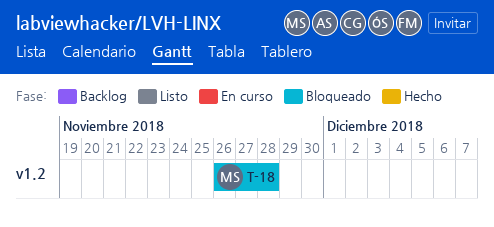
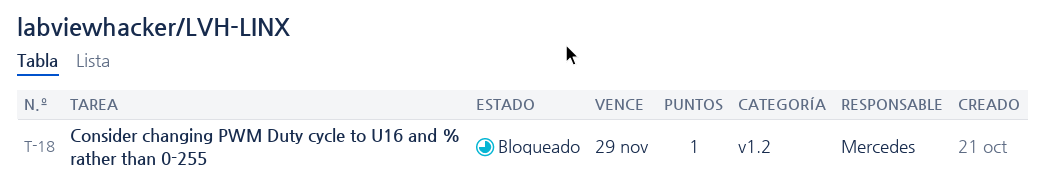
T-18, due: Nov 28 -> Nov 29

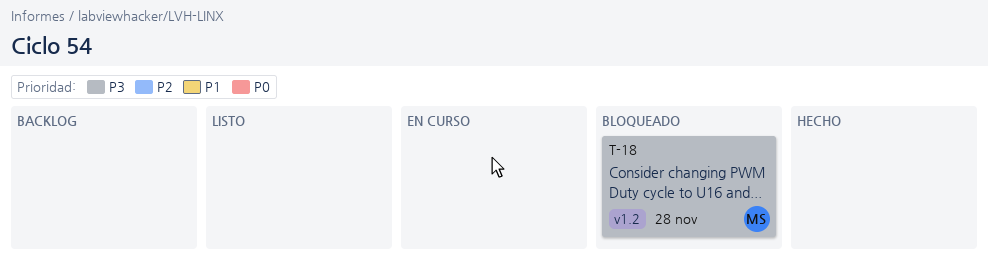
T-18, due: Nov 29 -> Nov 28

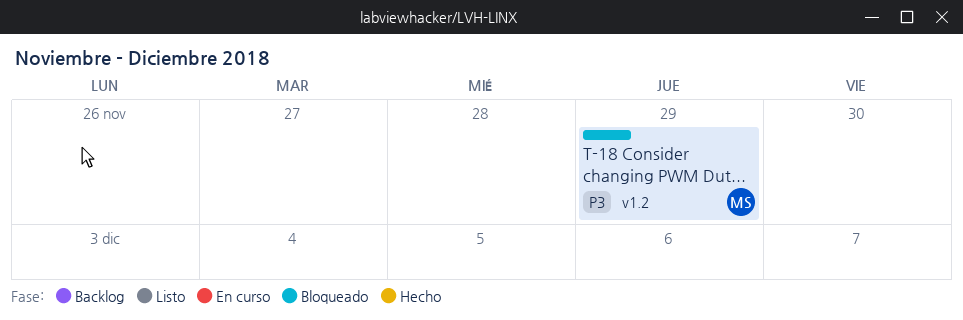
T-18, due: Nov 28 -> Nov 29

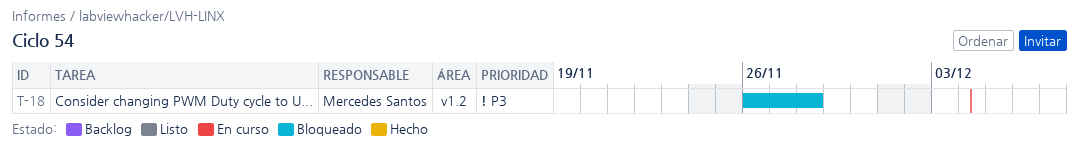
T-18, due: Nov 29 -> Nov 28

